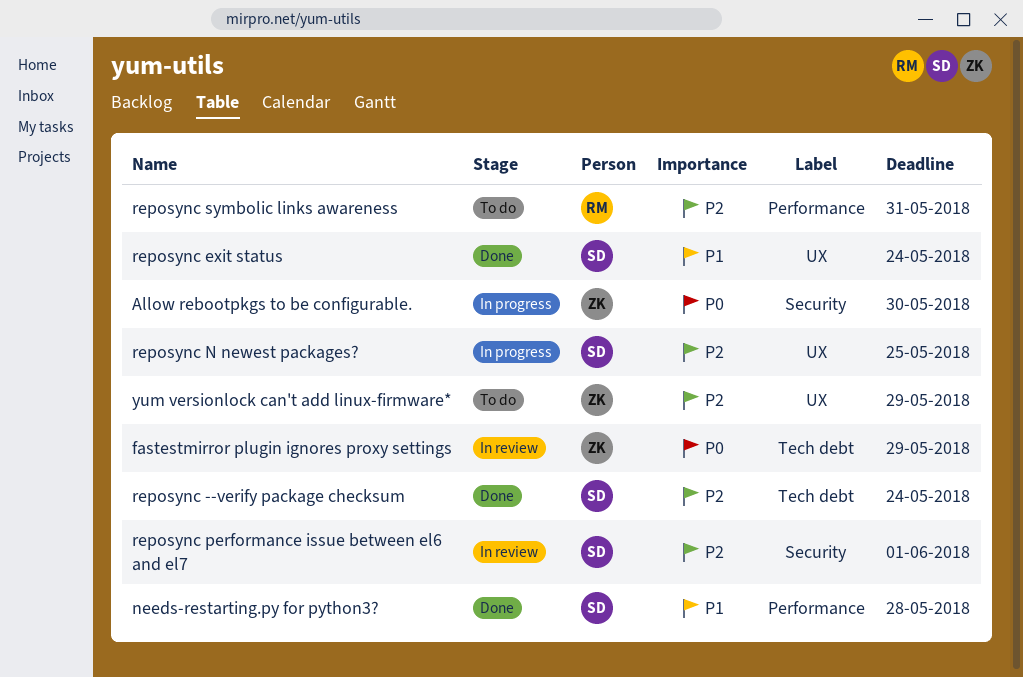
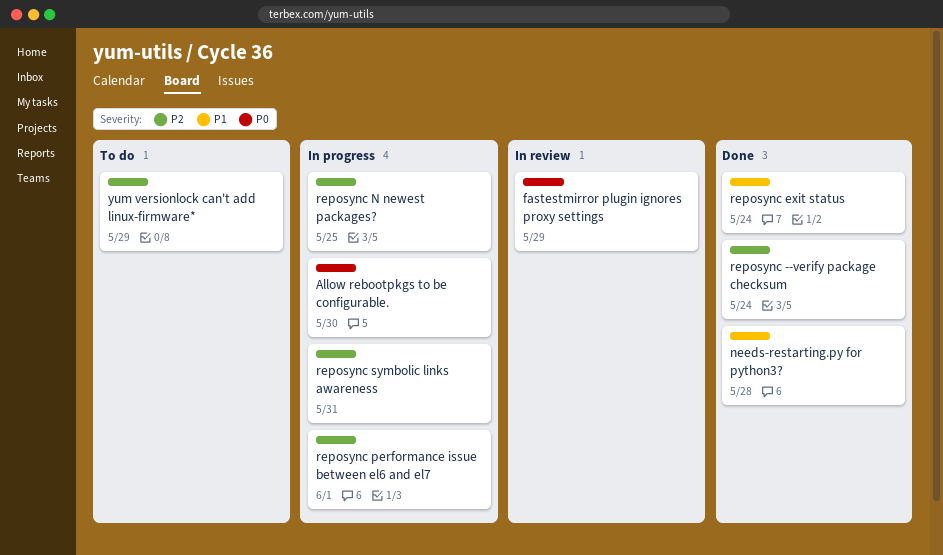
reposync performance issue between el6 and el7, status: In review -> In progress
reposync symbolic links awareness, status: To do -> In progress

